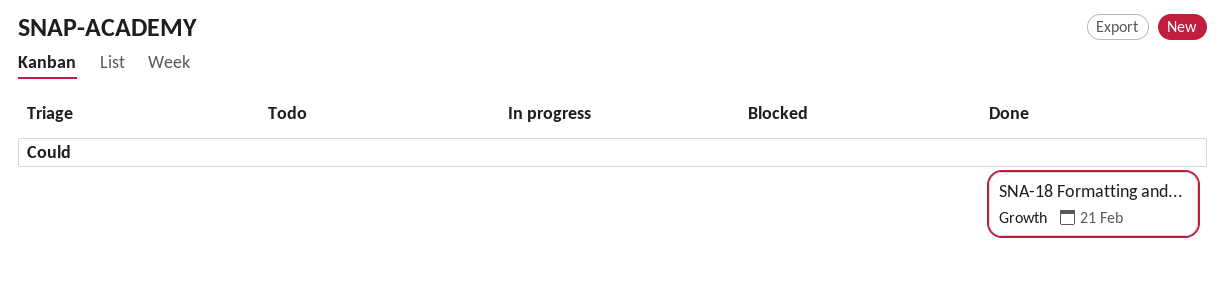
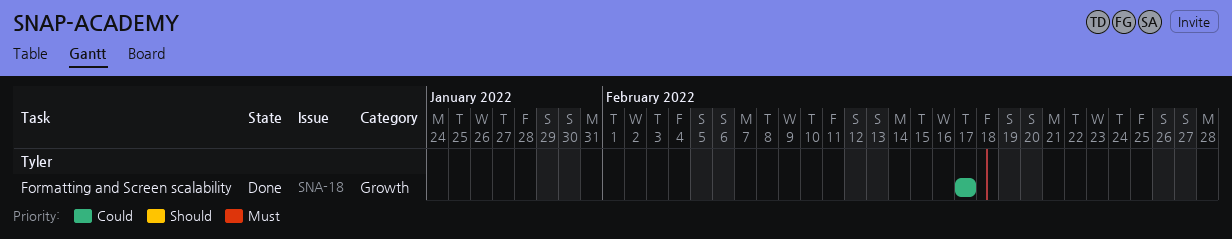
SNA-18, due: Feb 21 -> Feb 17

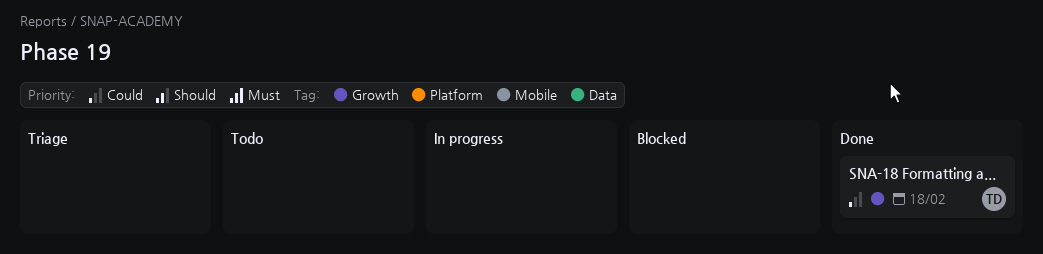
SNA-18, due: Feb 17 -> Feb 18

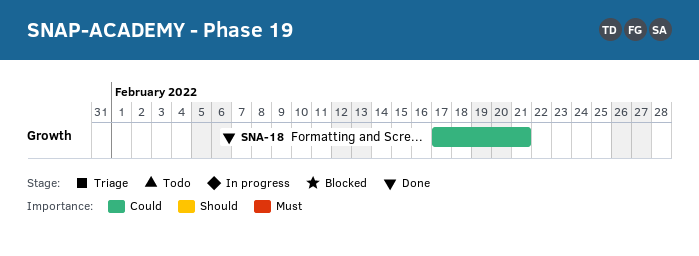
SNA-18, due: Feb 18 -> Feb 21

